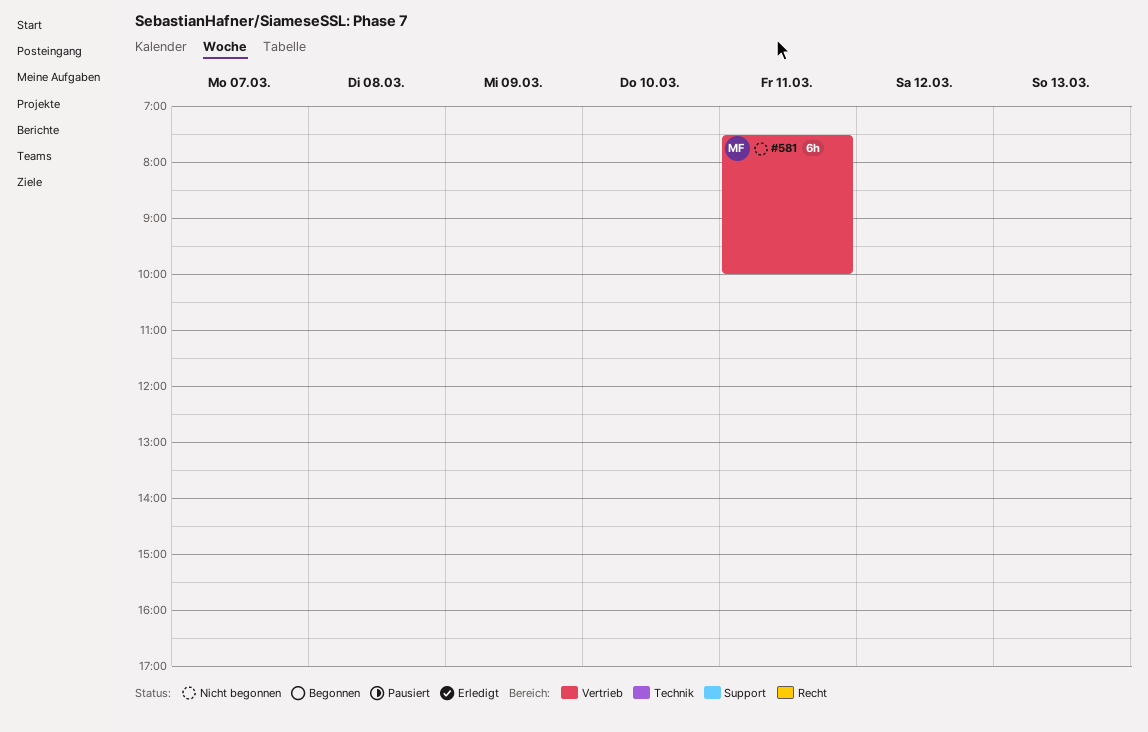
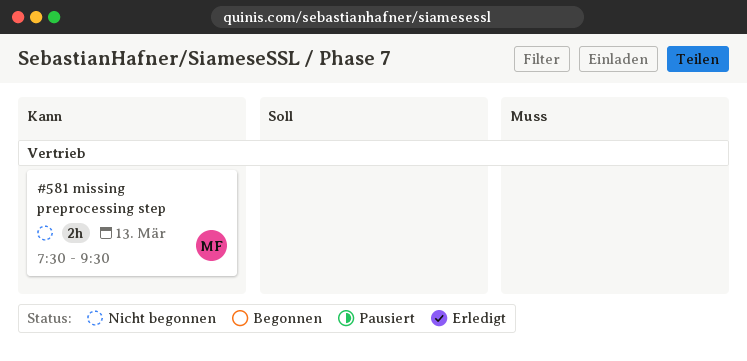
#581, estimate: 6h -> 2h
#581, day: Mar 11 -> Mar 13
#581, ends: 10:00 -> 09:30

